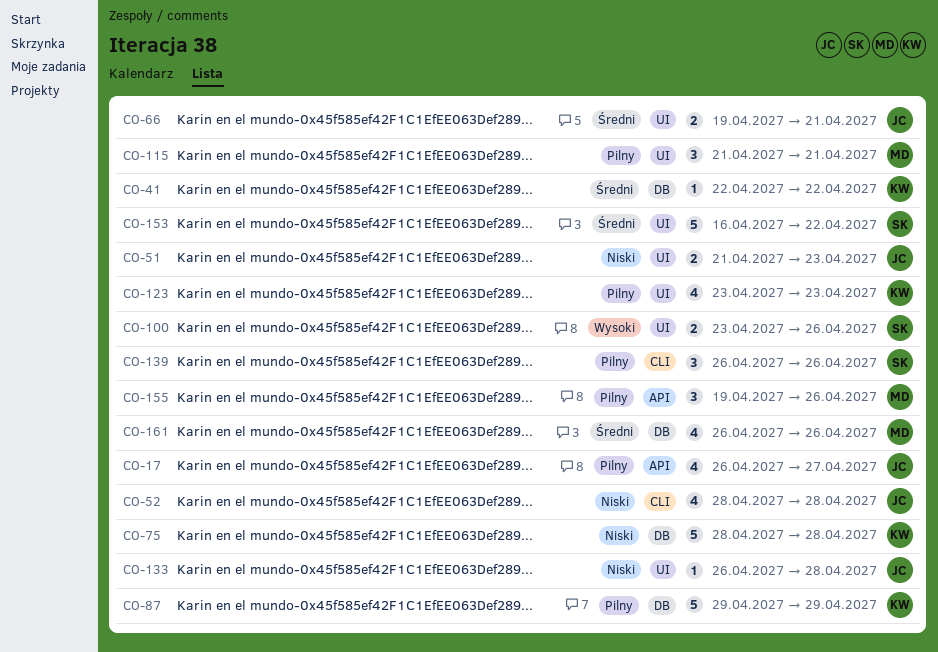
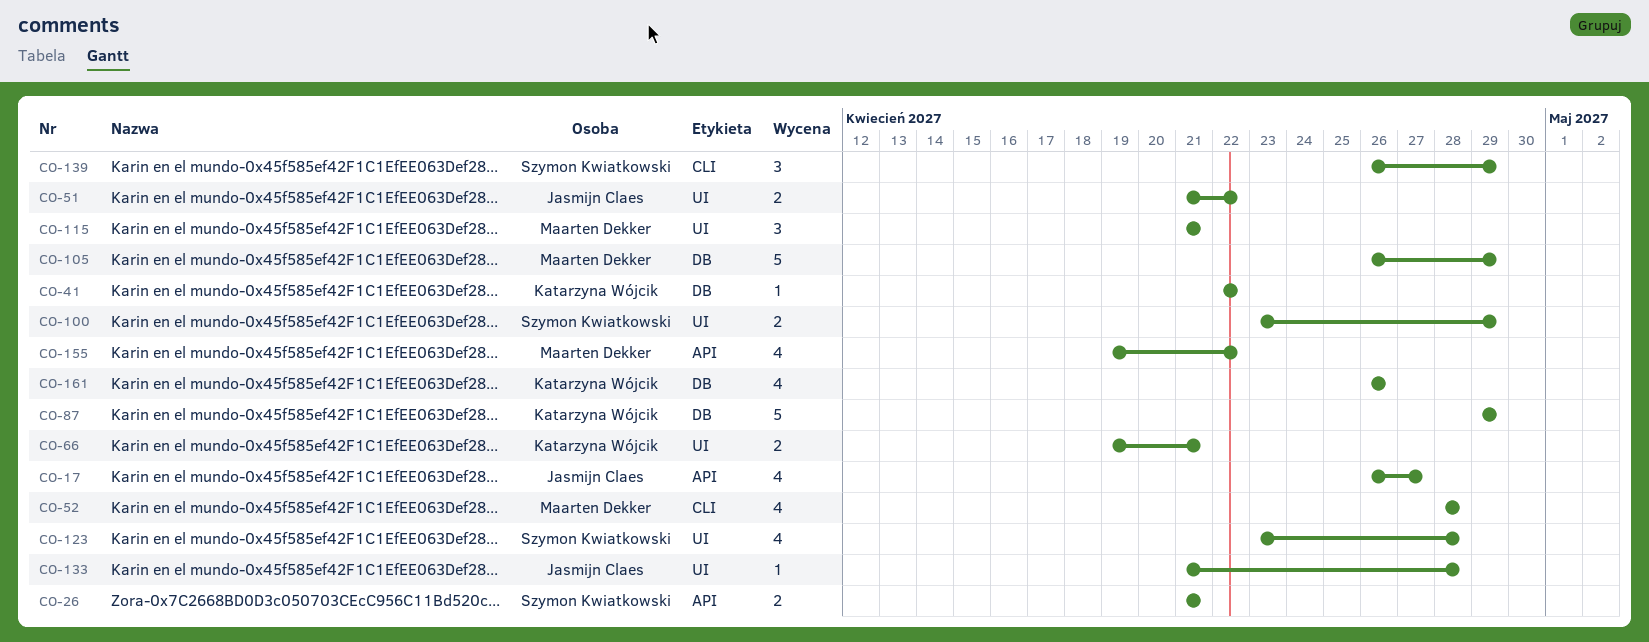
CO-26: none -> present
CO-51, due: Apr 23 -> Apr 22
CO-52, owner: Jasmijn Claes -> Maarten Dekker
CO-66, owner: Jasmijn Claes -> Katarzyna Wójcik
CO-75: present -> none
CO-100, due: Apr 26 -> Apr 29
CO-105: none -> present
CO-123, owner: Katarzyna Wójcik -> Szymon Kwiatkowski
CO-123, due: Apr 23 -> Apr 28
CO-133, start: Apr 26 -> Apr 21
CO-139, due: Apr 26 -> Apr 29
CO-153: present -> none
CO-155, estimate: 3 -> 4
CO-155, due: Apr 26 -> Apr 22
CO-161, owner: Maarten Dekker -> Katarzyna Wójcik

